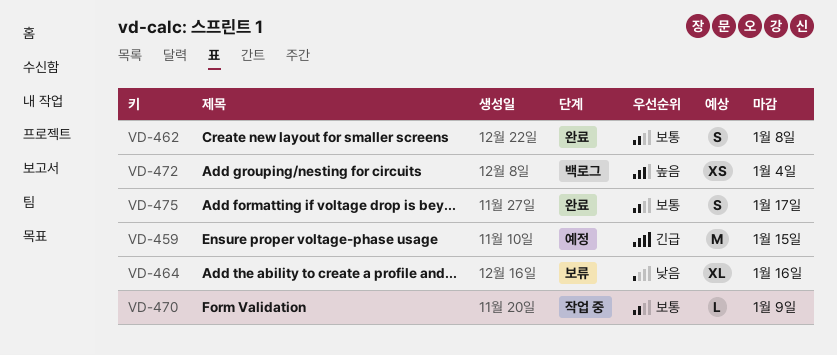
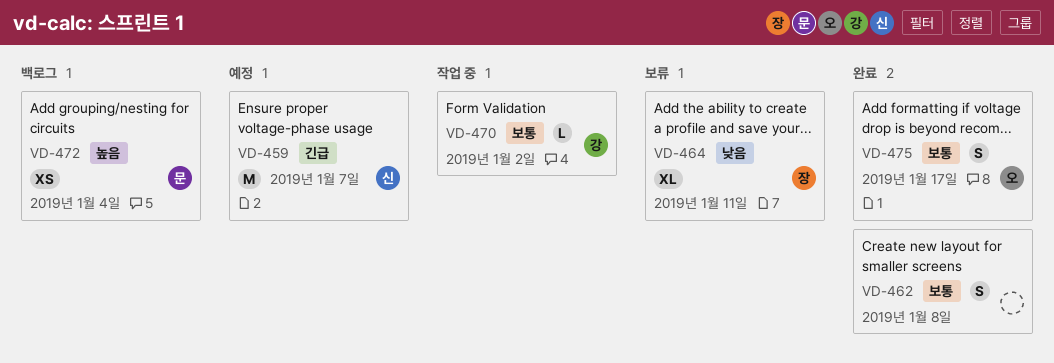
VD-459, due: Jan 15 -> Jan 7
VD-464, due: Jan 16 -> Jan 11
VD-470, due: Jan 9 -> Jan 2

